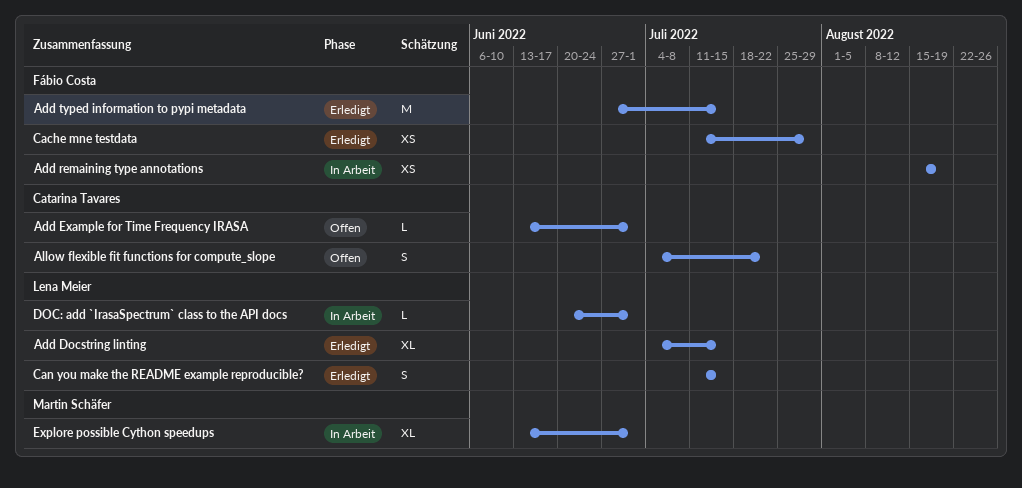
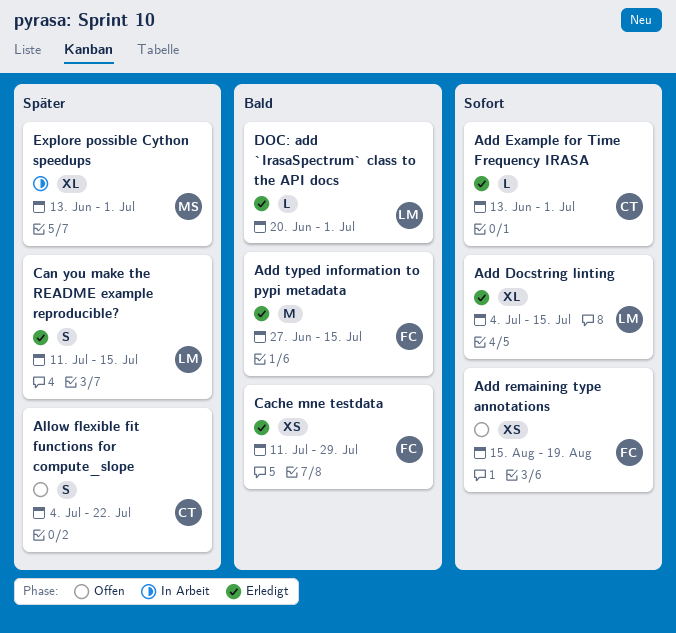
Add Example for Time Frequency IRASA, status: Offen -> Erledigt
Add remaining type annotations, status: In Arbeit -> Offen
DOC: add `IrasaSpectrum` class to the API docs, status: In Arbeit -> Erledigt

